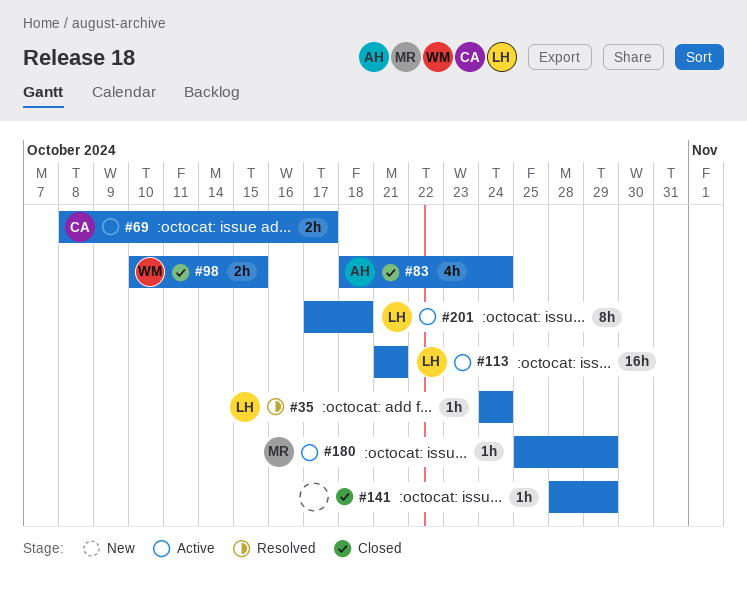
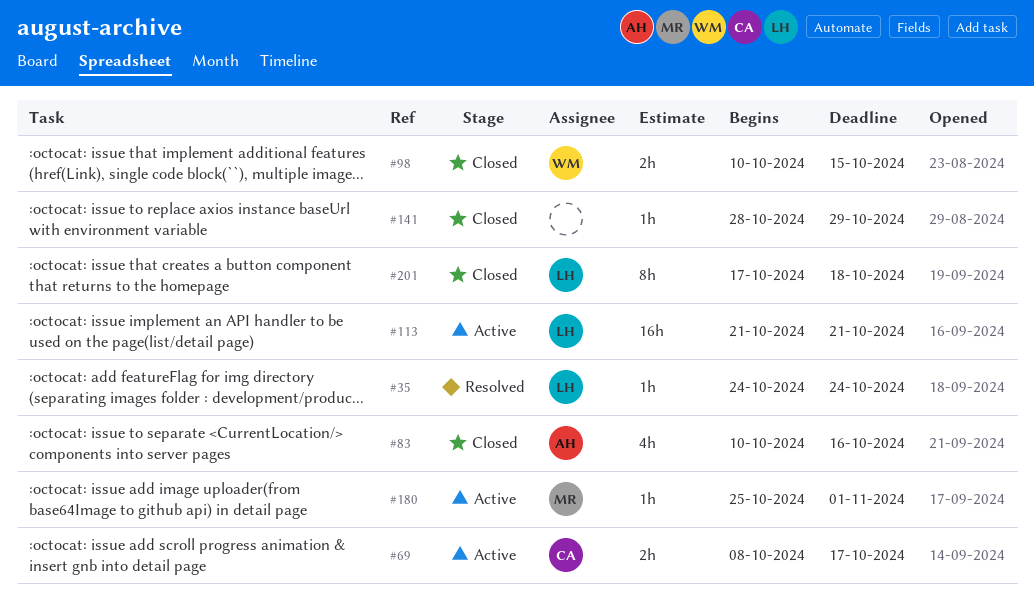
#83, start: Oct 18 -> Oct 10
#83, due: Oct 24 -> Oct 16
#180, due: Oct 29 -> Nov 1
#201, status: Active -> Closed

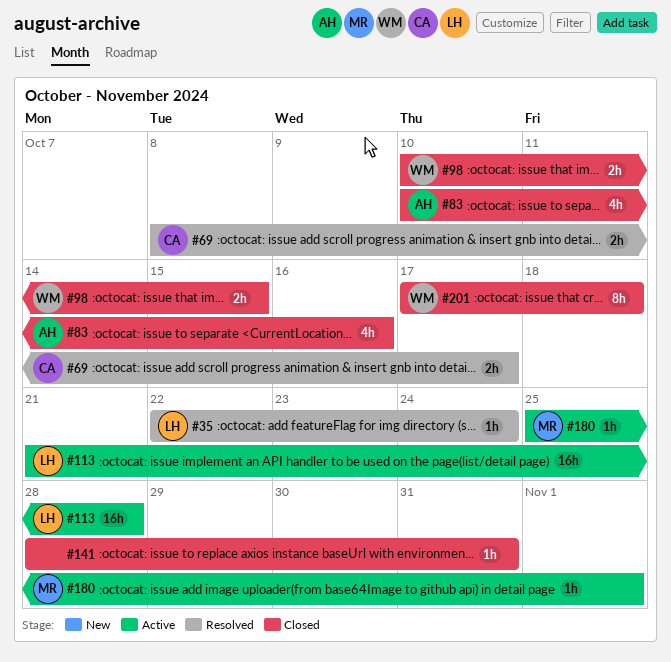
#35, start: Oct 24 -> Oct 22
#69, status: Active -> Resolved
#113, due: Oct 21 -> Oct 28
#141, due: Oct 29 -> Oct 31
#201, owner: LH -> WM

